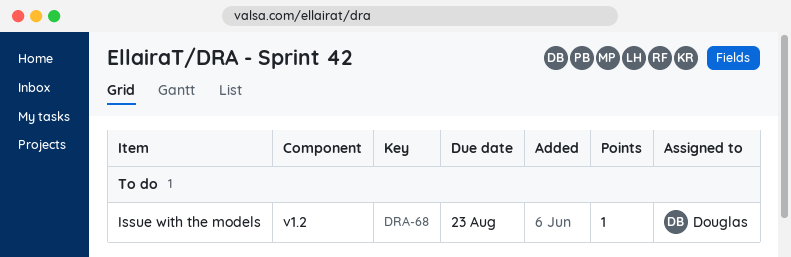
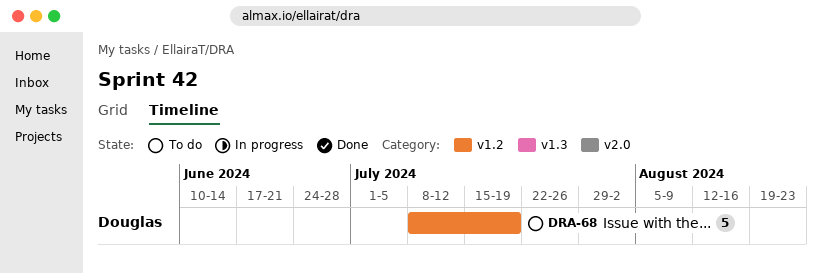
DRA-68, estimate: 1 -> 5
DRA-68, due: Aug 23 -> Jul 19

